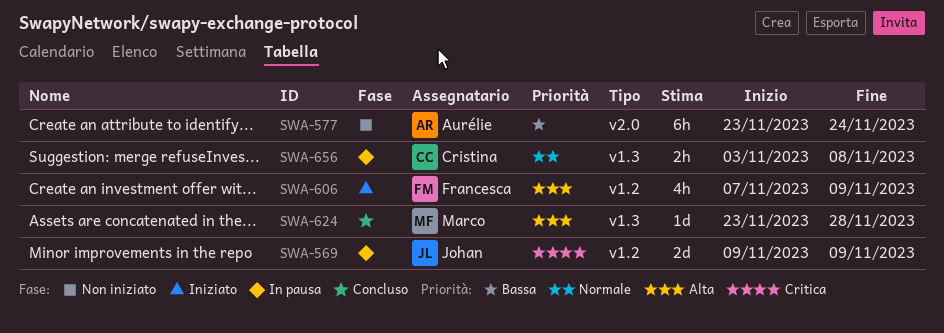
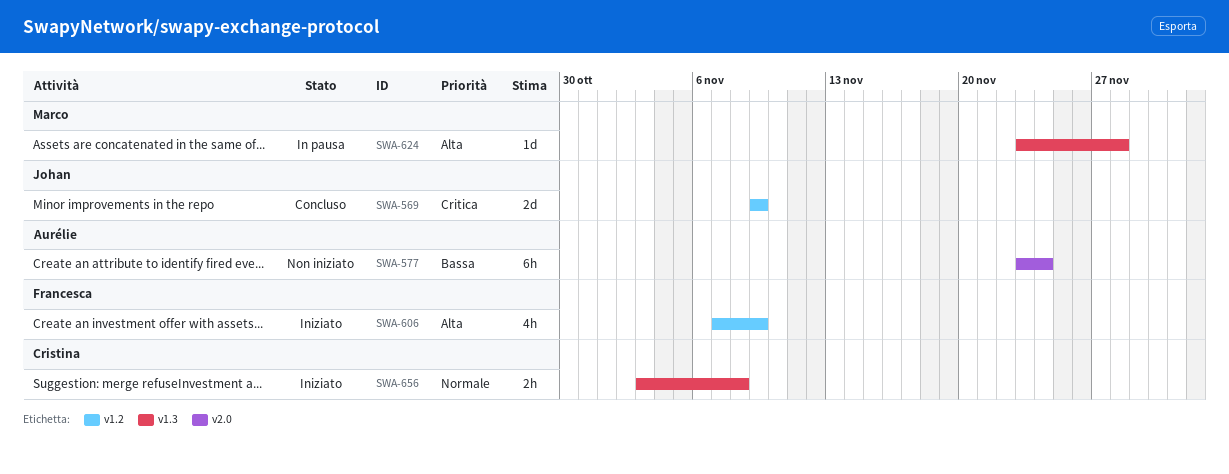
SWA-569, status: In pausa -> Concluso
SWA-624, status: Concluso -> In pausa
SWA-656, status: In pausa -> Iniziato

